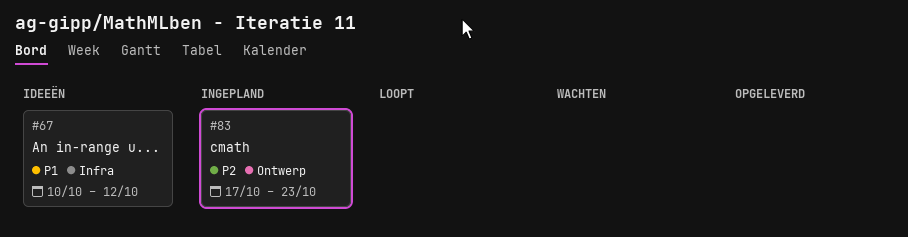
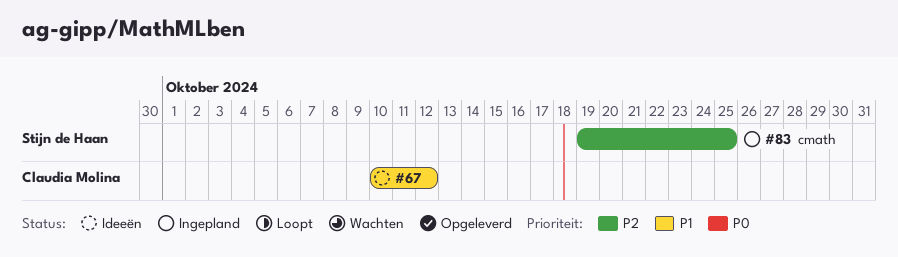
#83, start: Oct 17 -> Oct 19
#83, due: Oct 23 -> Oct 25

